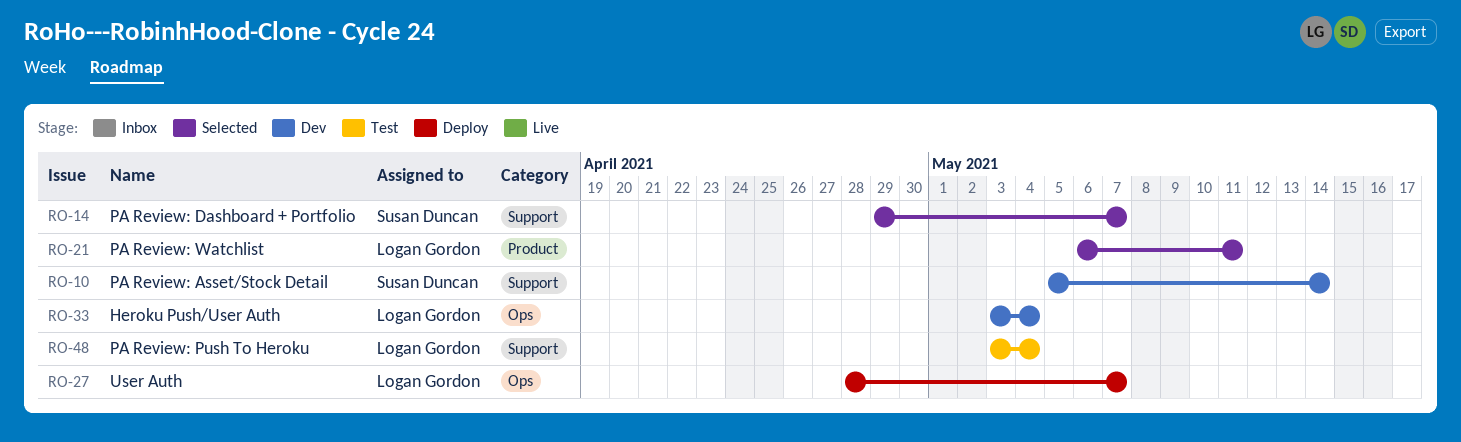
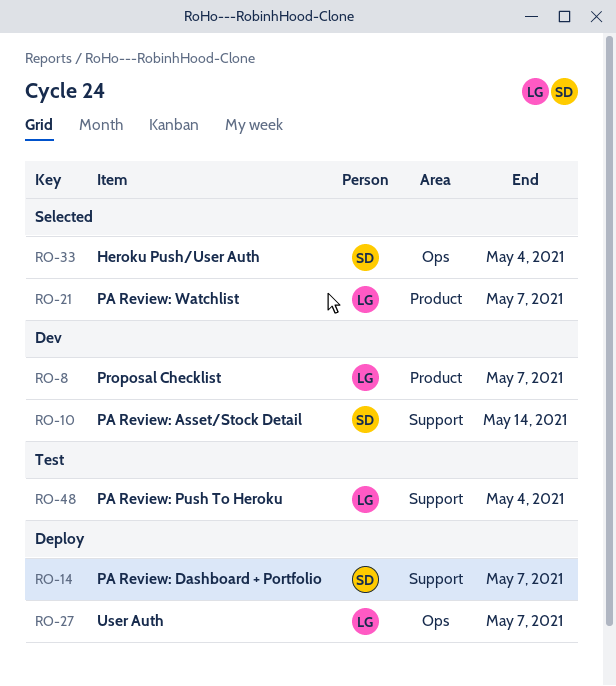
RO-8: none -> present
RO-14, status: Selected -> Deploy
RO-21, due: May 11 -> May 7
RO-33, status: Dev -> Selected
RO-33, owner: Logan Gordon -> Susan Duncan

